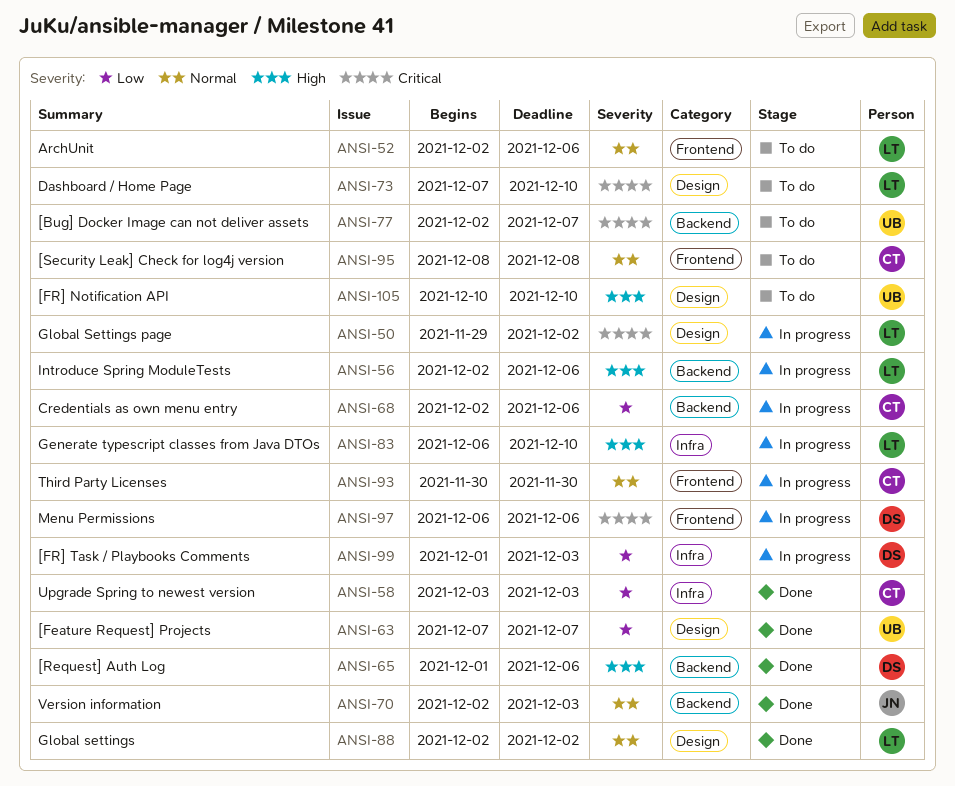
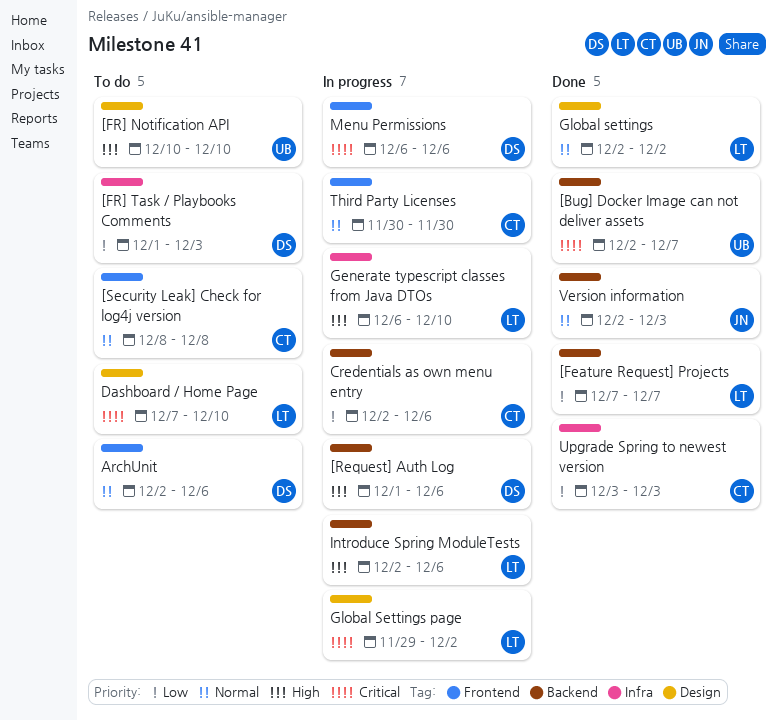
[Bug] Docker Image can not deliver assets, status: To do -> Done
[Feature Request] Projects, owner: UB -> LT
[Feature Request] Projects, label: Design -> Backend
[FR] Task / Playbooks Comments, status: In progress -> To do
[Request] Auth Log, status: Done -> In progress
ArchUnit, owner: LT -> DS

